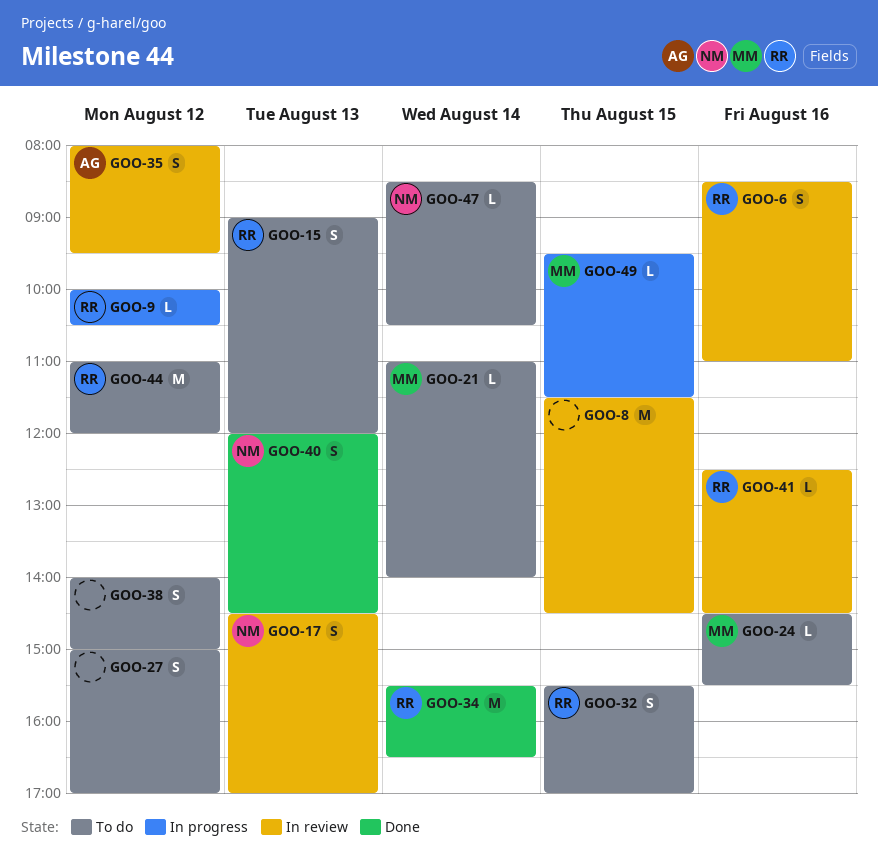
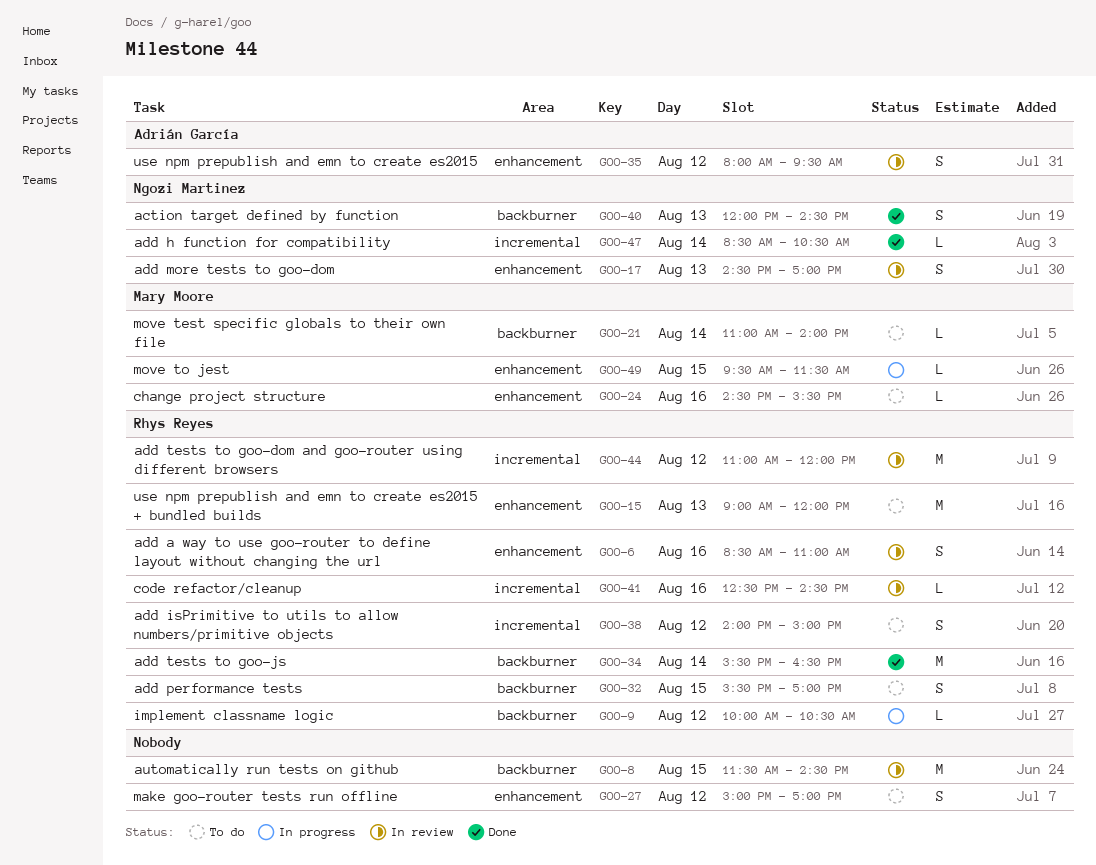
GOO-15, estimate: S -> M
GOO-38, owner: none -> Rhys Reyes
GOO-44, status: To do -> In review
GOO-47, status: To do -> Done

